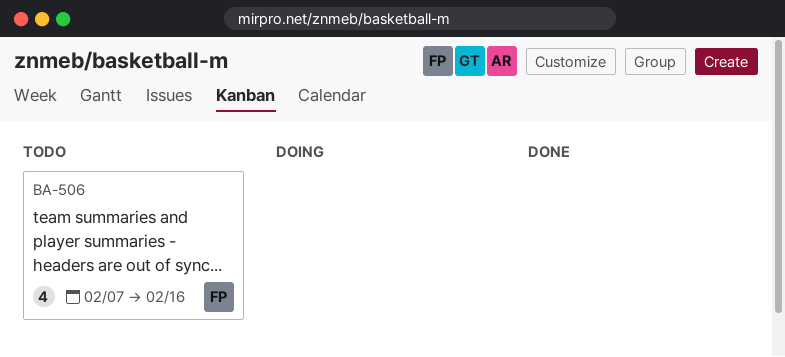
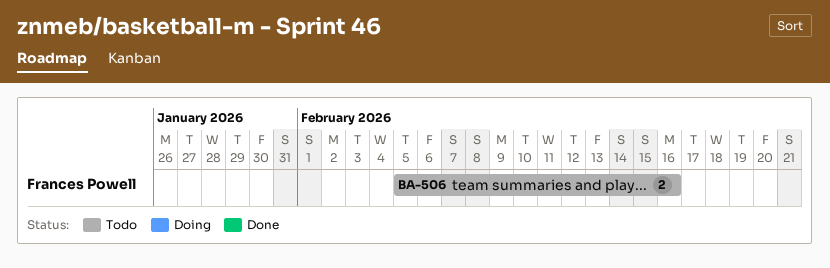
BA-506, estimate: 4 -> 2
BA-506, start: Feb 7 -> Feb 5

